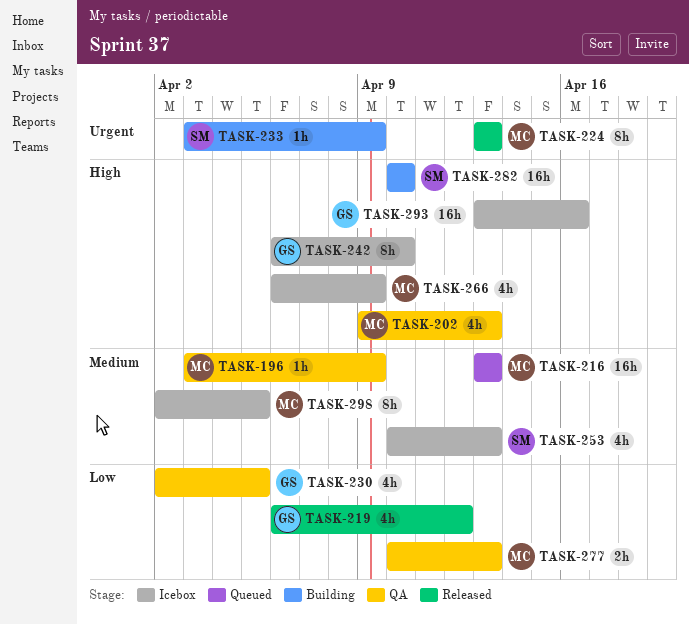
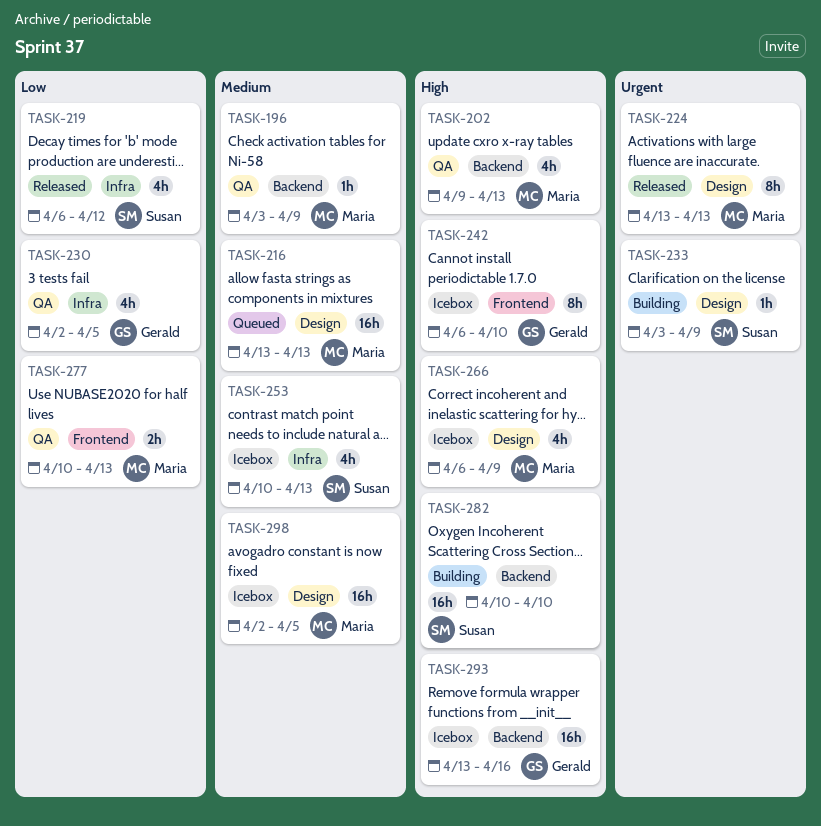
TASK-219, owner: Gerald -> Susan
TASK-298, estimate: 8h -> 16h

